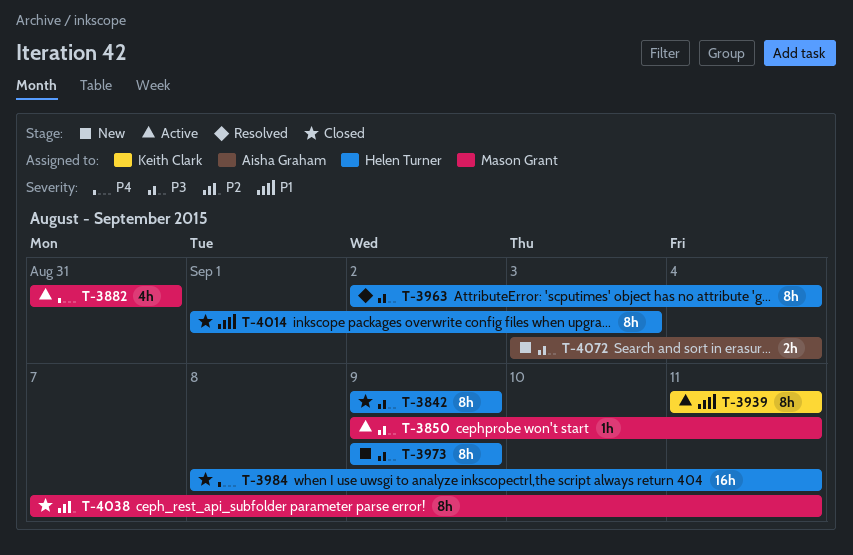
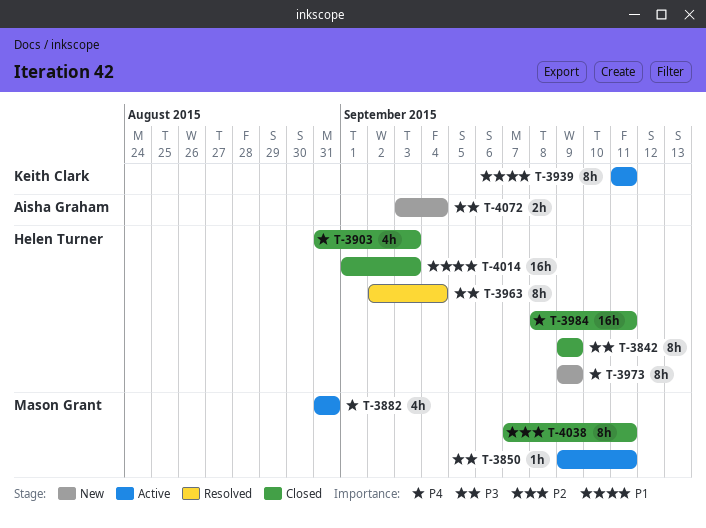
T-3903: none -> present
T-3973, priority: P3 -> P4
T-4014, estimate: 8h -> 16h

